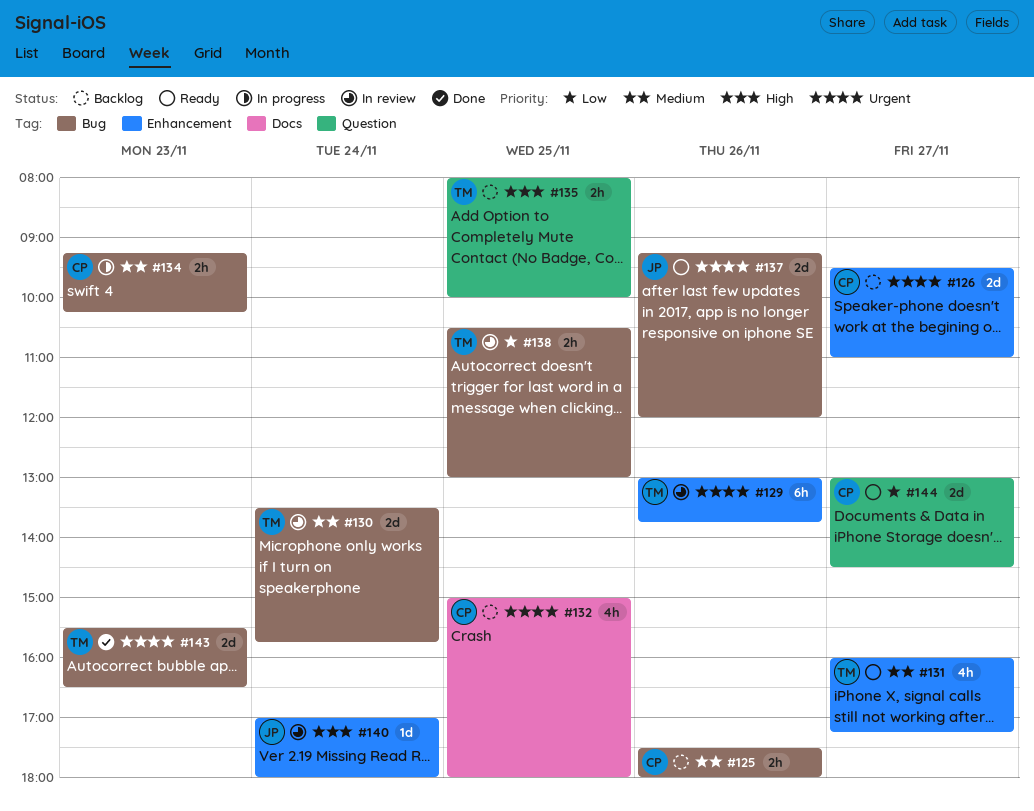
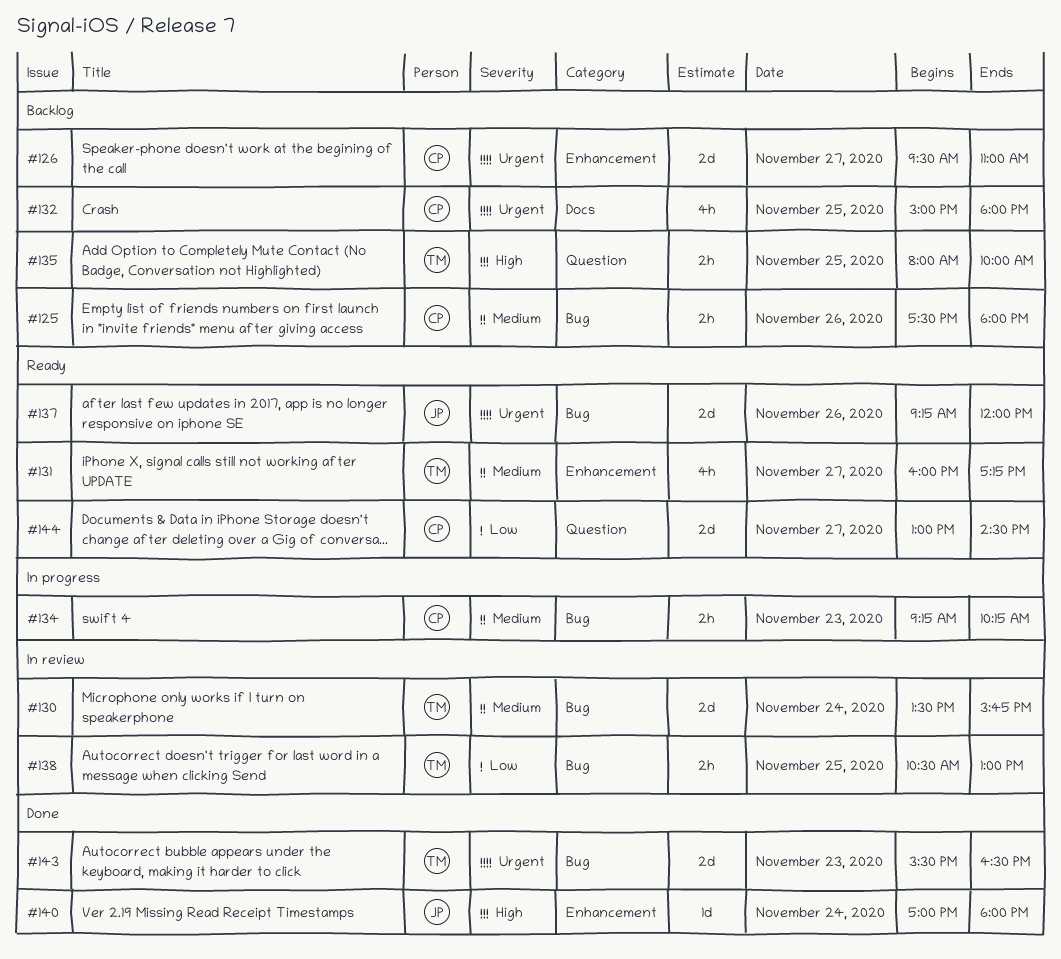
#129: present -> none
#140, status: In review -> Done

